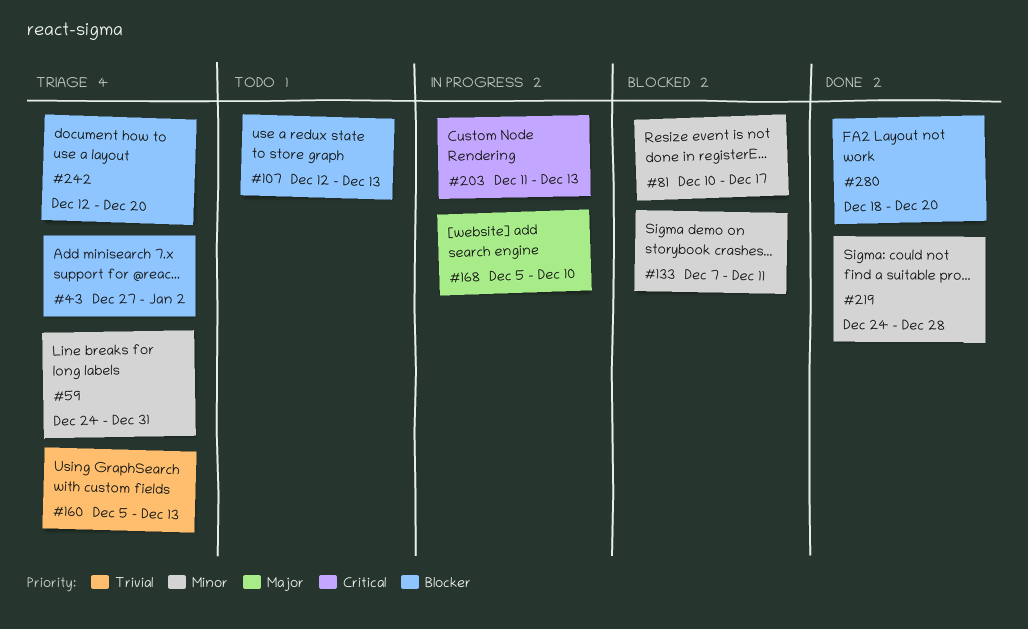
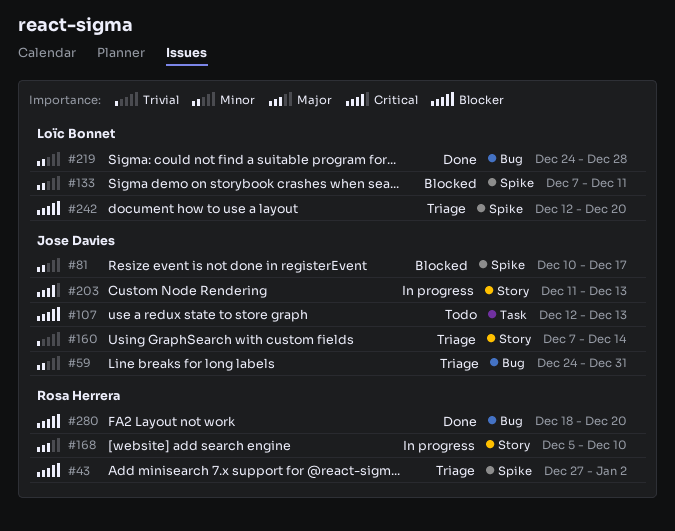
#160, start: Dec 5 -> Dec 7
#160, due: Dec 13 -> Dec 14

